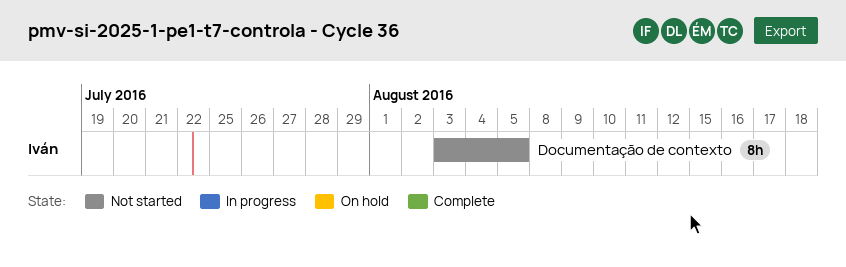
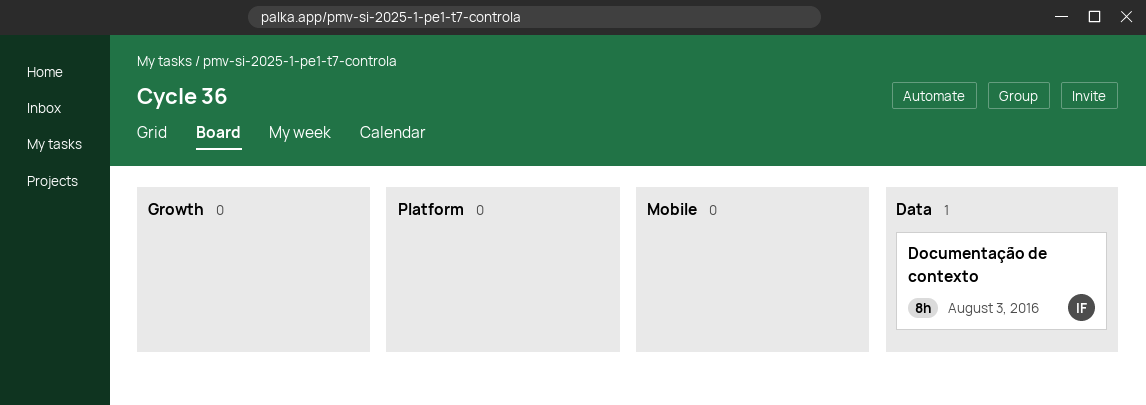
Documentação de contexto, due: Aug 5 -> Aug 3

